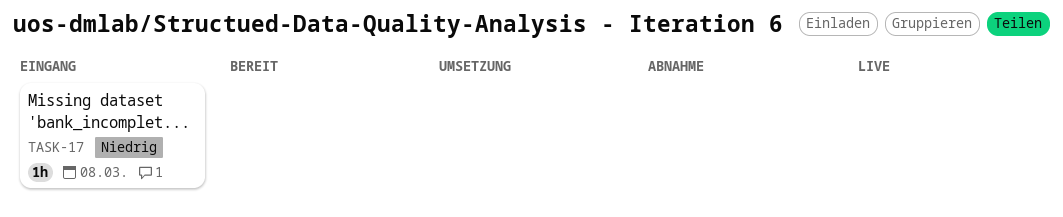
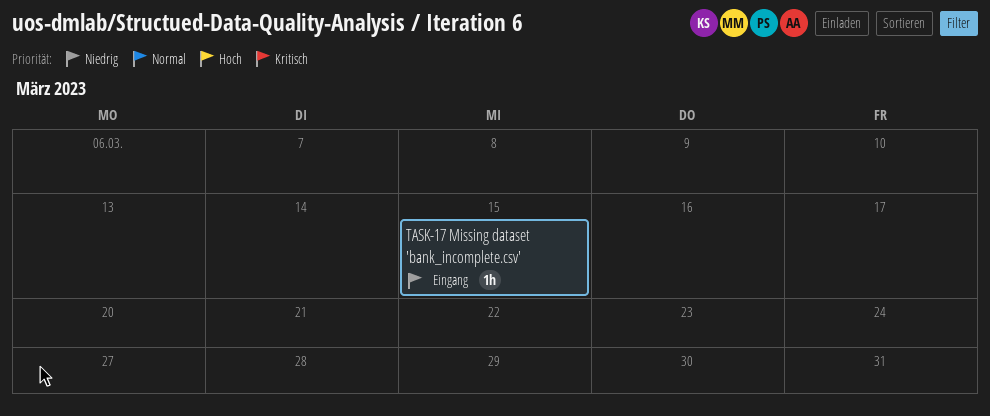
TASK-17, due: Mar 8 -> Mar 15

